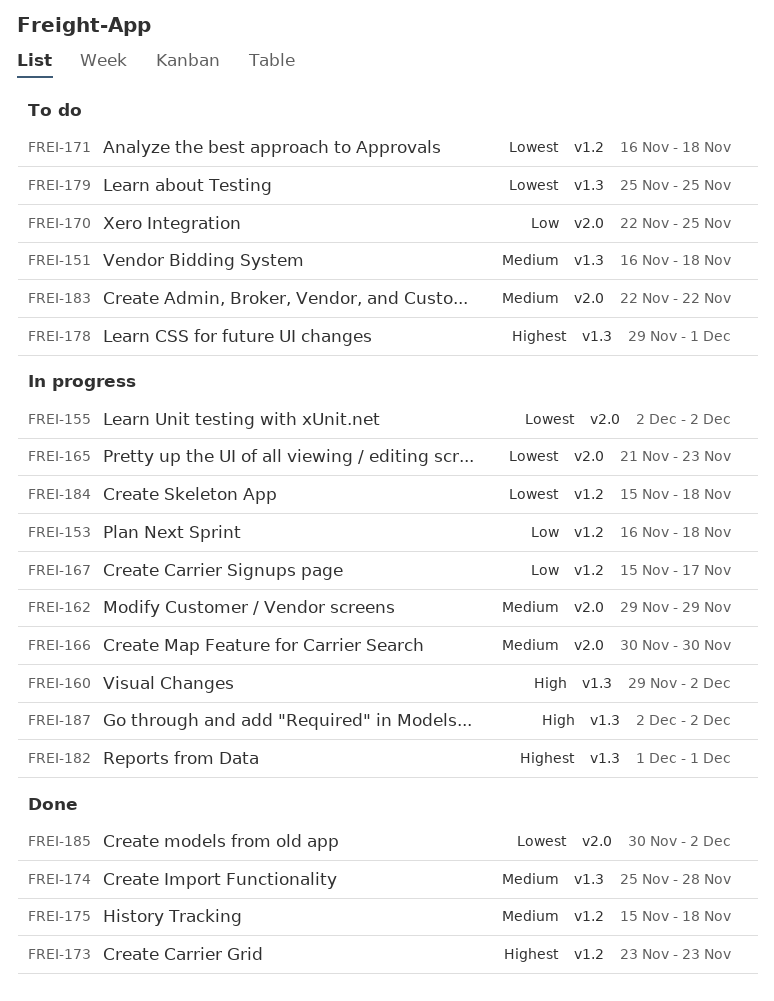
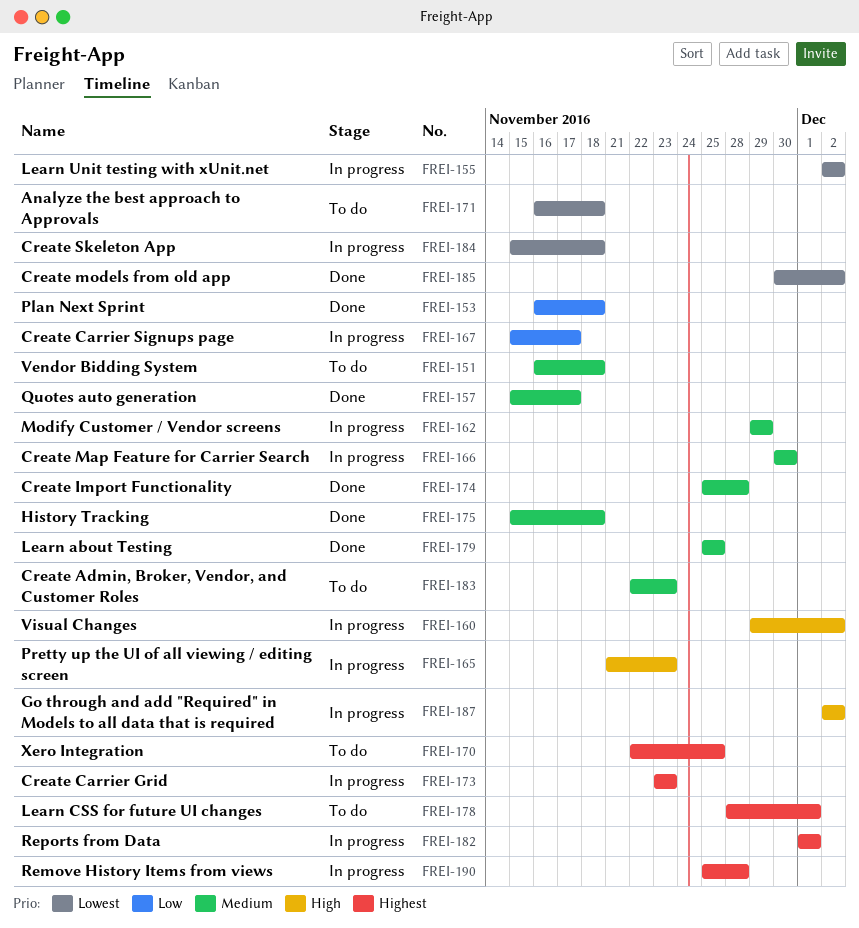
FREI-153, status: In progress -> Done
FREI-157: none -> present
FREI-165, priority: Lowest -> High
FREI-170, priority: Low -> Highest
FREI-173, status: Done -> In progress
FREI-178, start: Nov 29 -> Nov 28
FREI-179, status: To do -> Done
FREI-179, priority: Lowest -> Medium
FREI-183, due: Nov 22 -> Nov 23
FREI-190: none -> present

